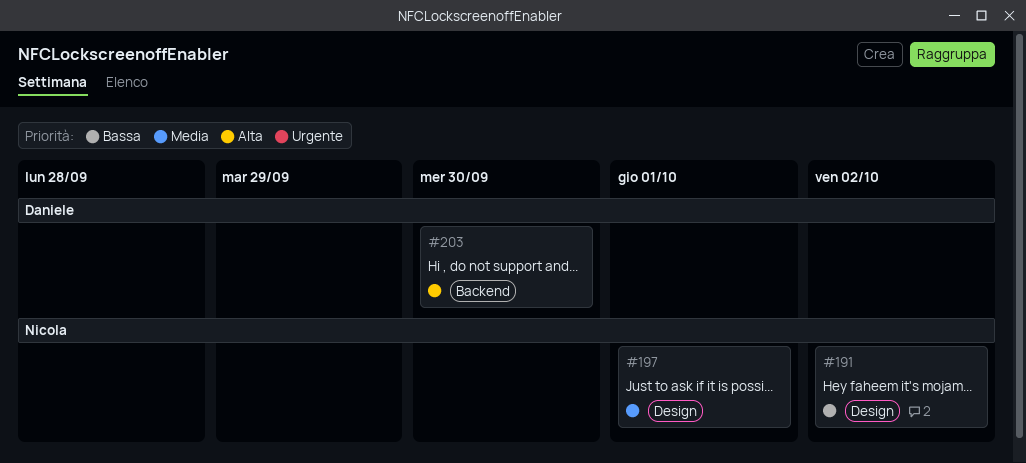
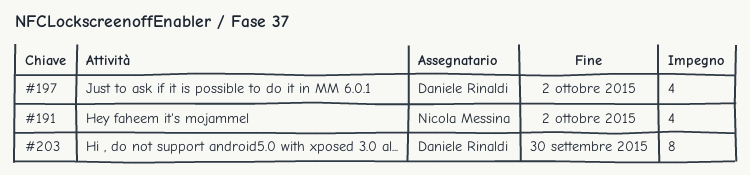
#197, owner: Nicola Messina -> Daniele Rinaldi
#197, due: Oct 1 -> Oct 2

